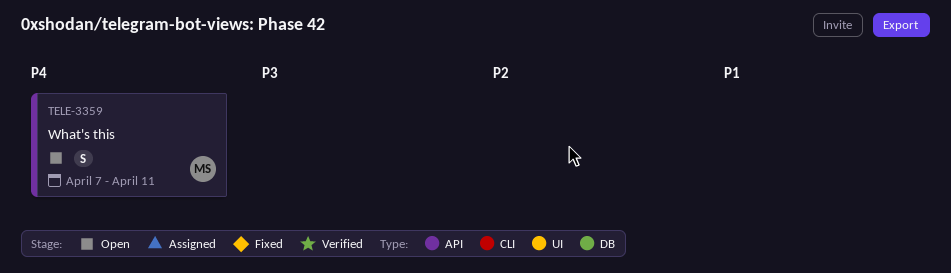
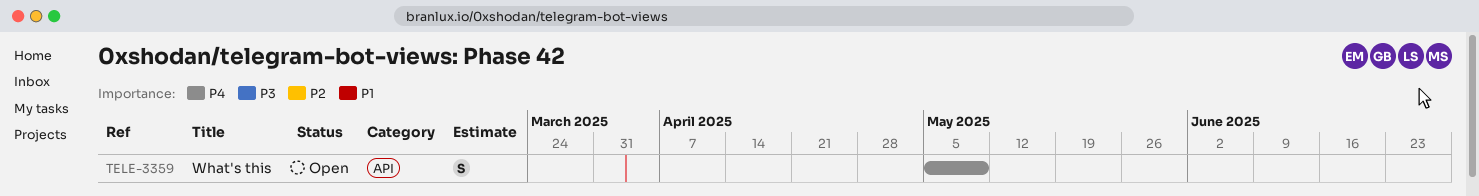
TELE-3359, start: Apr 7 -> May 5
TELE-3359, due: Apr 11 -> May 9

